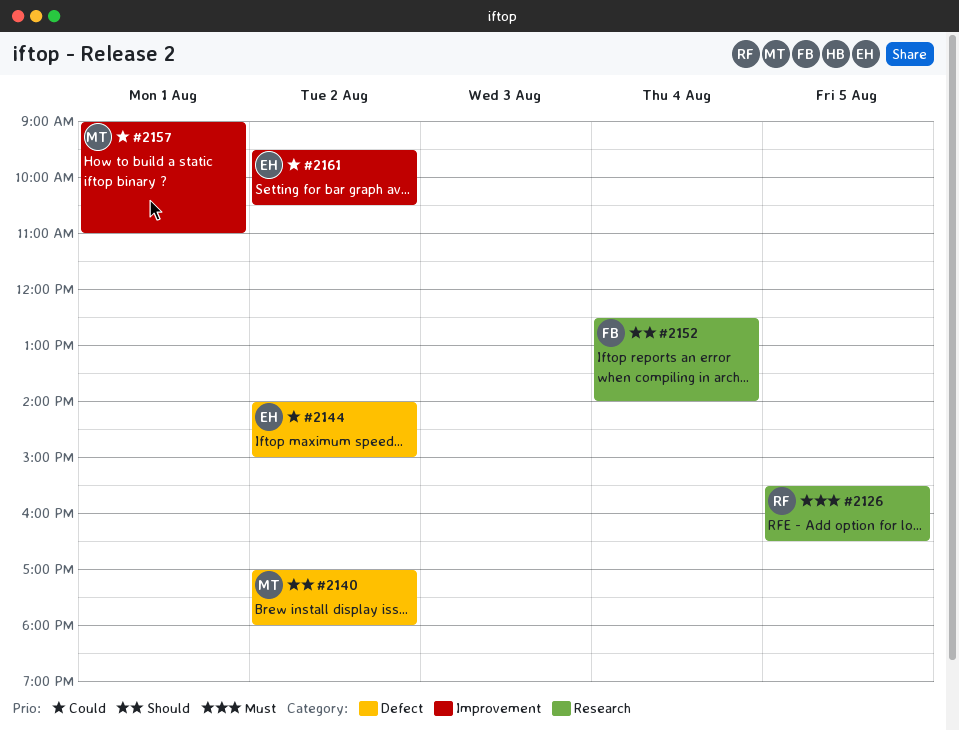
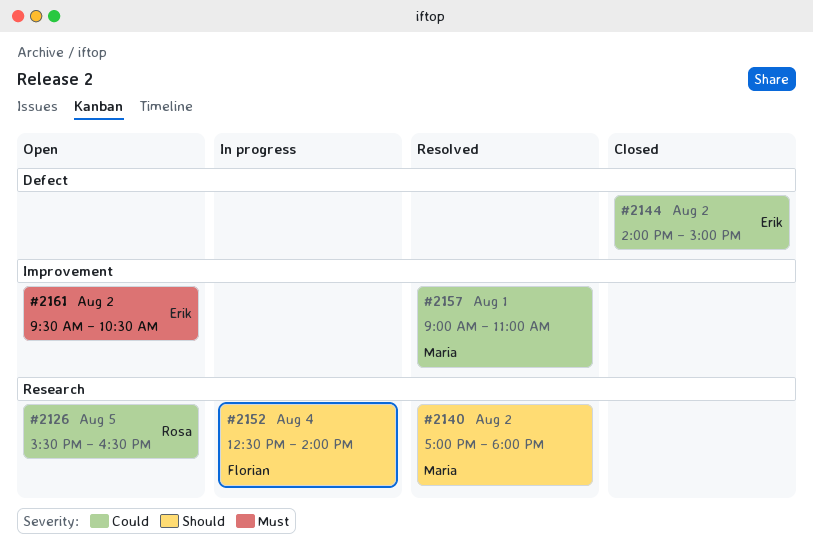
#2126, priority: Must -> Could
#2140, label: Defect -> Research
#2161, priority: Could -> Must

